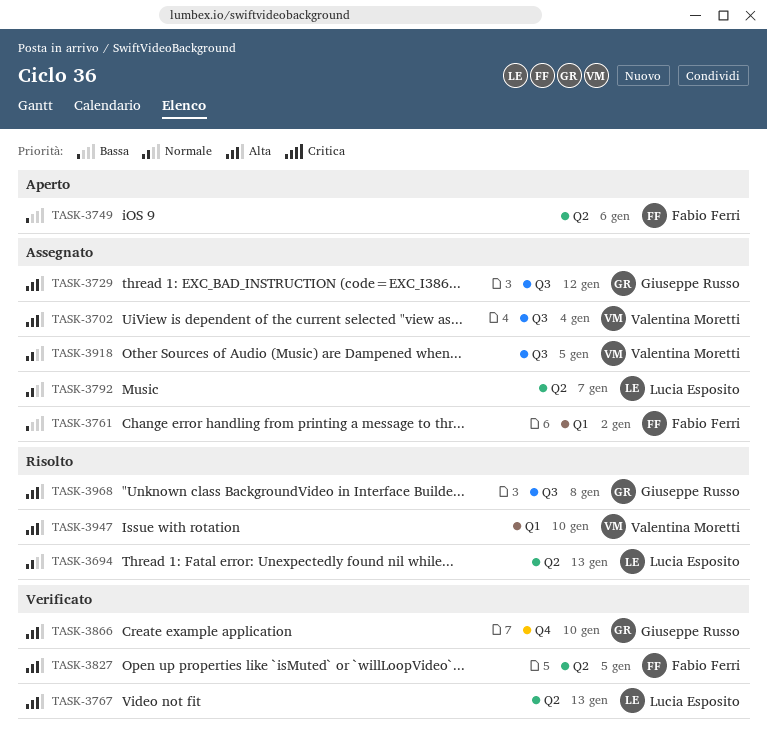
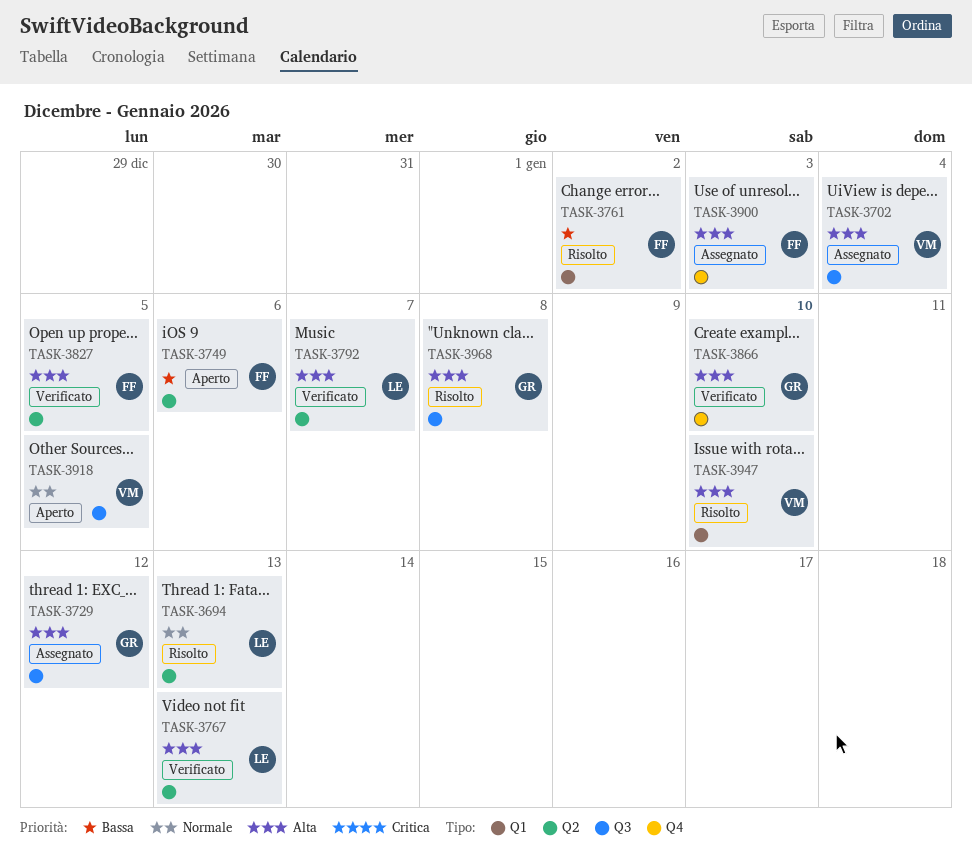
TASK-3761, status: Assegnato -> Risolto
TASK-3792, status: Assegnato -> Verificato
TASK-3792, priority: Normale -> Alta
TASK-3900: none -> present
TASK-3918, status: Assegnato -> Aperto

